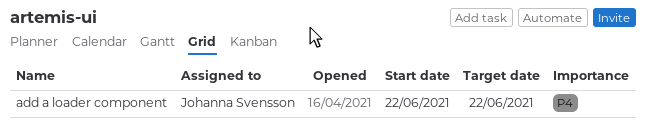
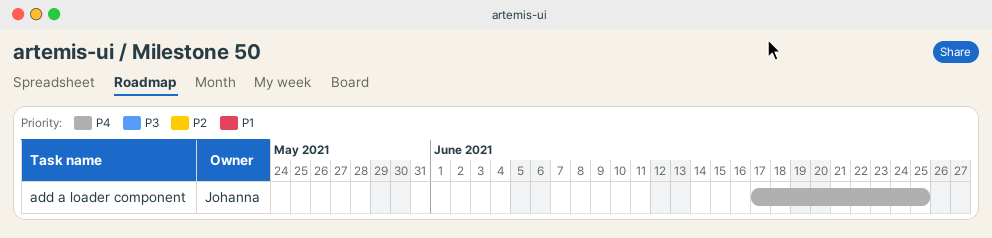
add a loader component, start: Jun 22 -> Jun 17
add a loader component, due: Jun 22 -> Jun 25

